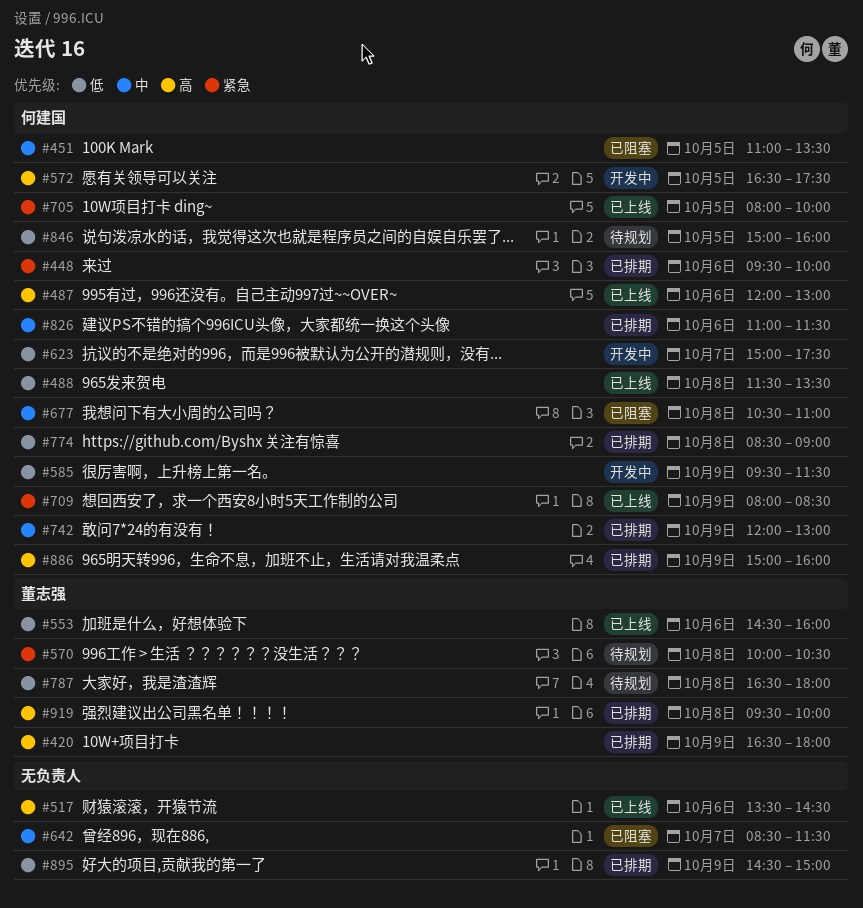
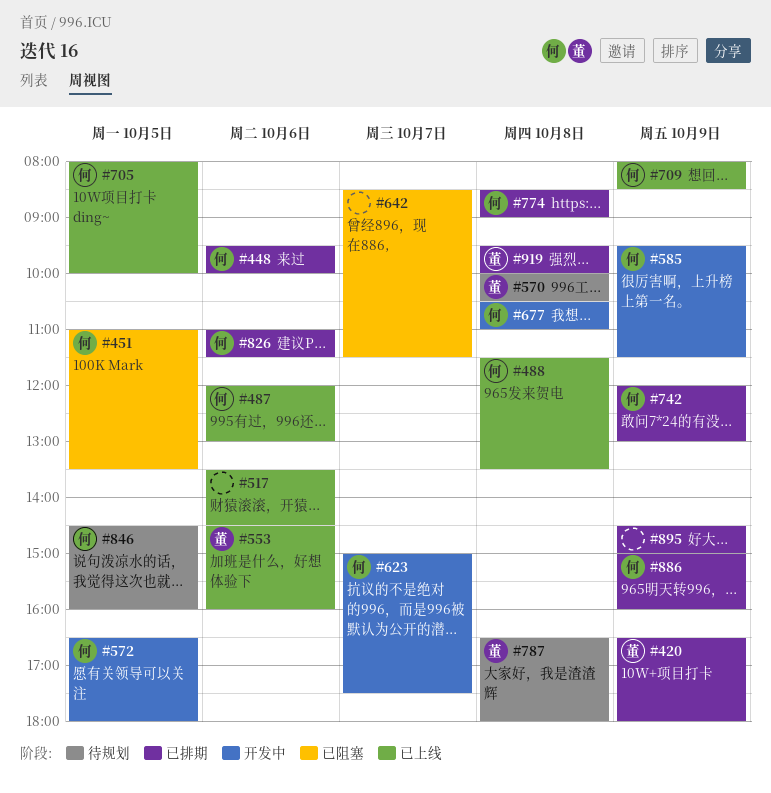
#572, ends: 17:30 -> 18:00
#677, status: 已阻塞 -> 开发中
#846, begins: 15:00 -> 14:30

